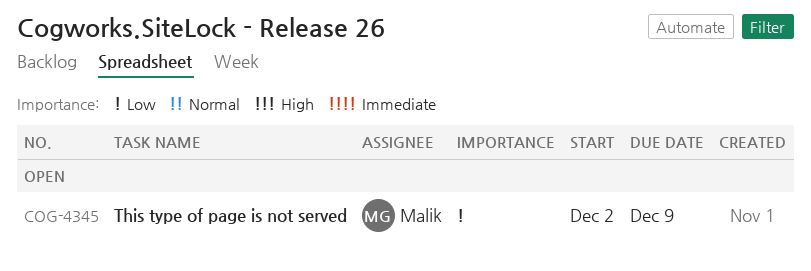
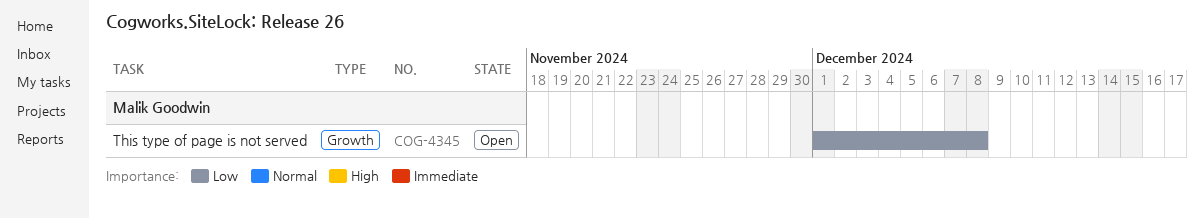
COG-4345, start: Dec 2 -> Dec 1
COG-4345, due: Dec 9 -> Dec 8

